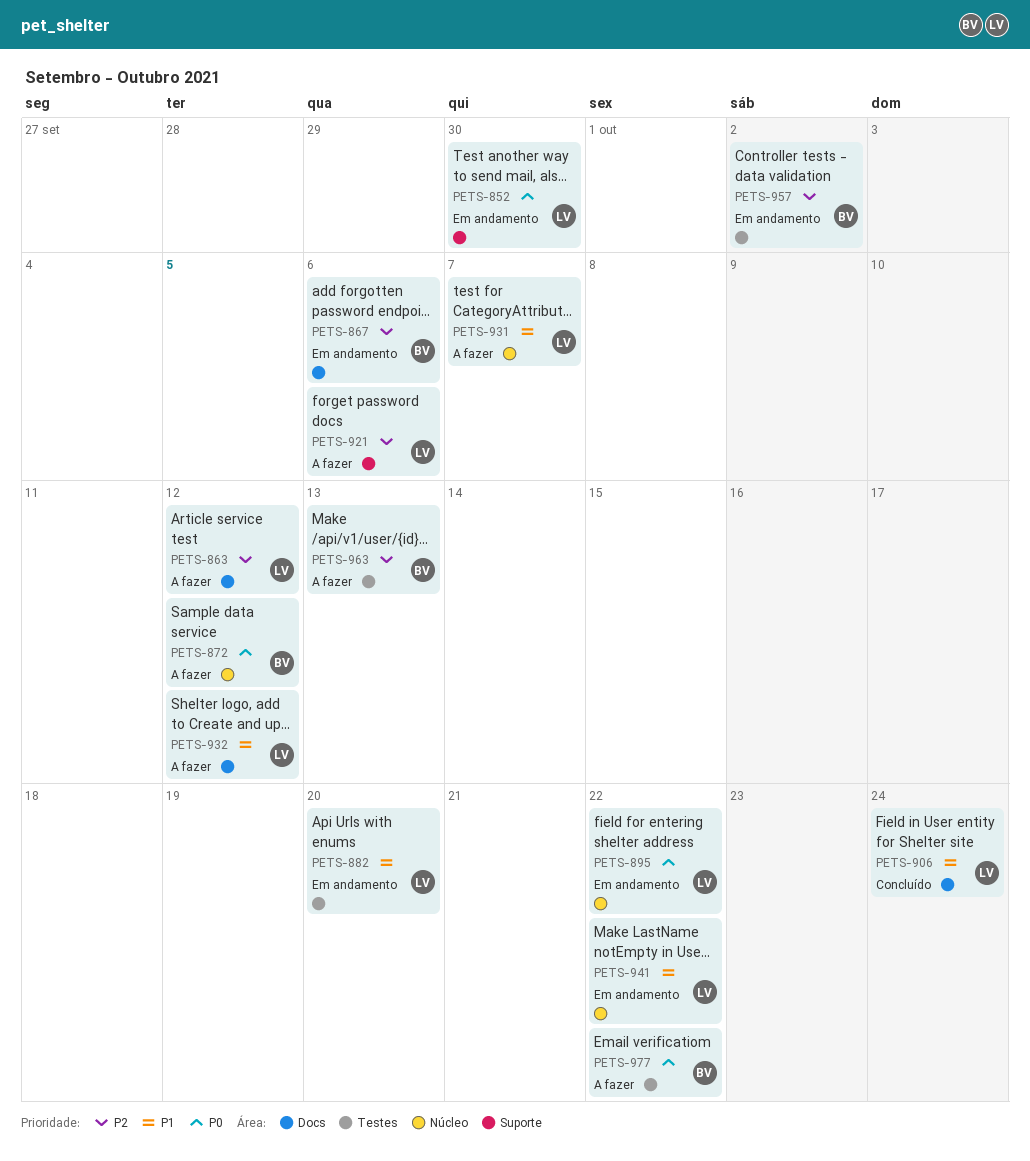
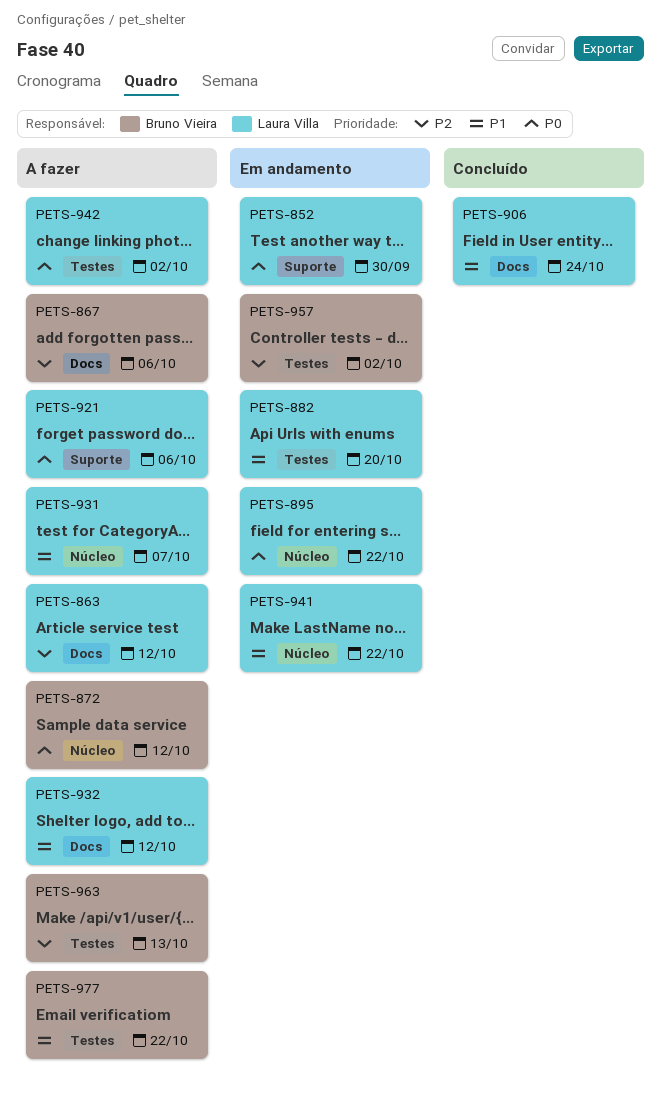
PETS-867, status: Em andamento -> A fazer
PETS-921, priority: P2 -> P0
PETS-942: none -> present
PETS-977, priority: P0 -> P1

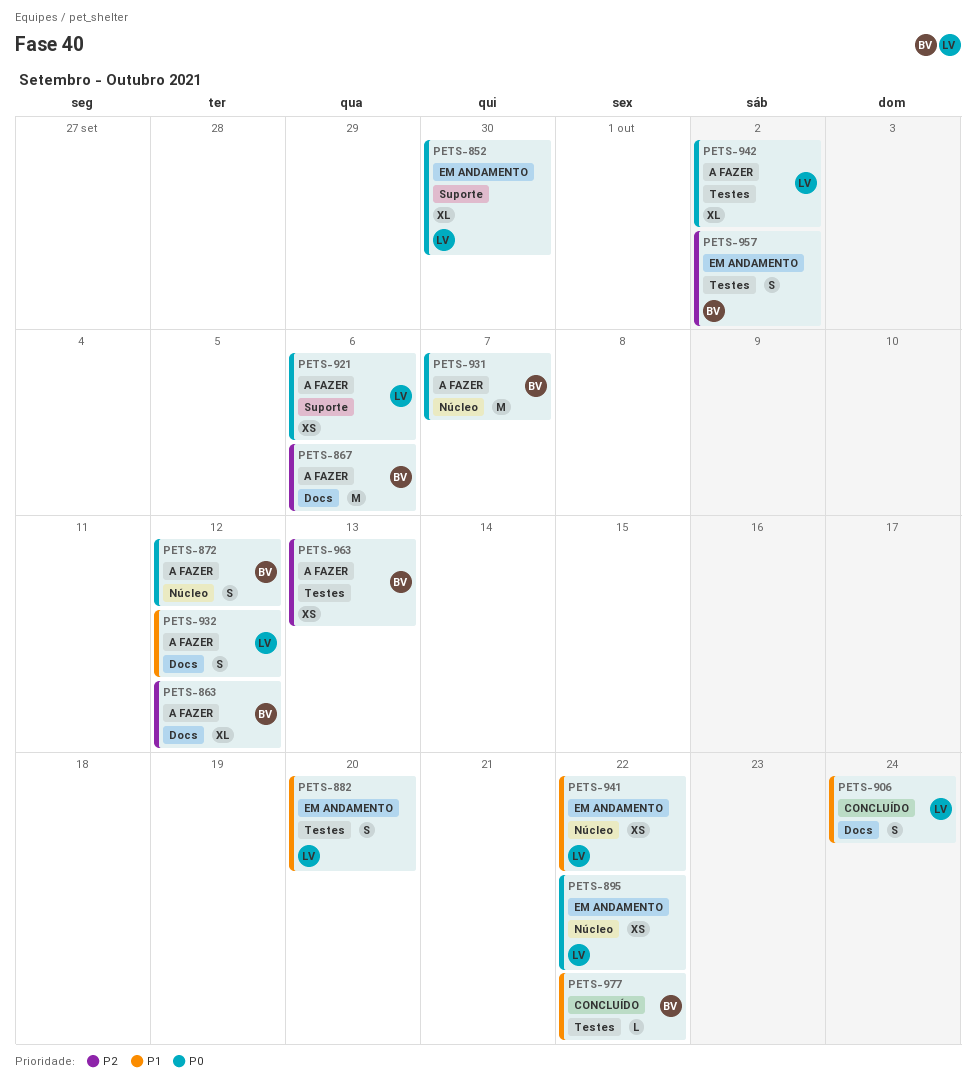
PETS-863, owner: Laura Villa -> Bruno Vieira
PETS-931, owner: Laura Villa -> Bruno Vieira
PETS-931, priority: P1 -> P0
PETS-977, status: A fazer -> Concluído

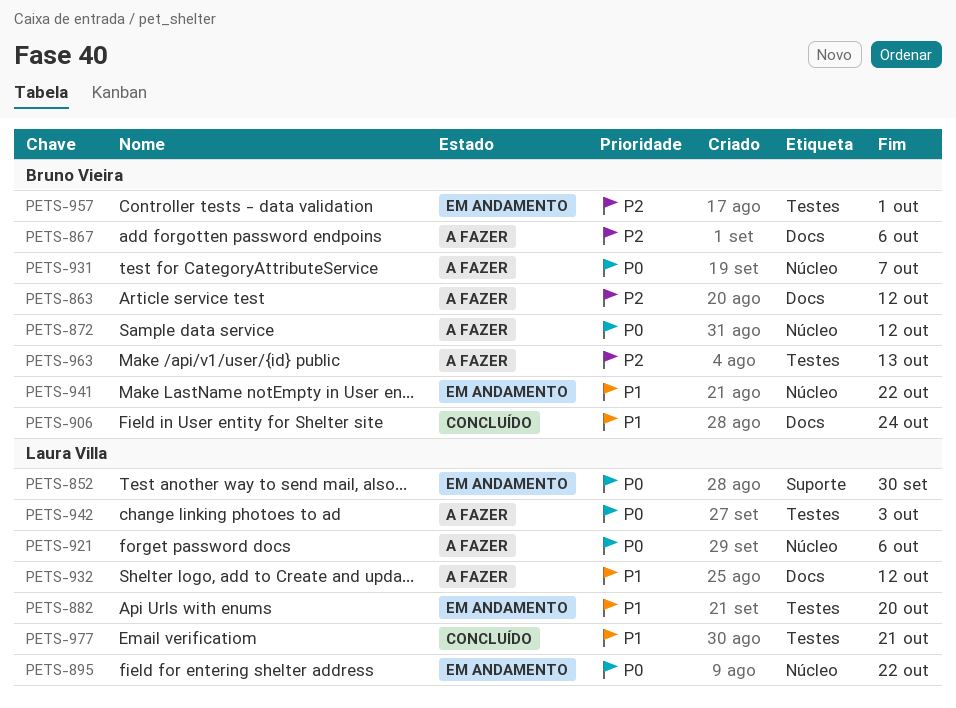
PETS-906, owner: Laura Villa -> Bruno Vieira
PETS-921, label: Suporte -> Núcleo
PETS-941, owner: Laura Villa -> Bruno Vieira
PETS-942, due: Oct 2 -> Oct 3
PETS-957, due: Oct 2 -> Oct 1
PETS-977, owner: Bruno Vieira -> Laura Villa
PETS-977, due: Oct 22 -> Oct 21

